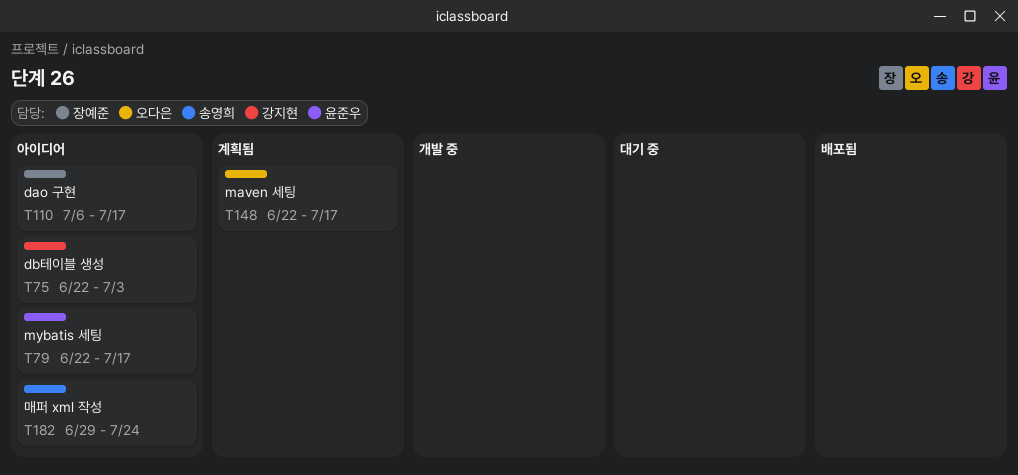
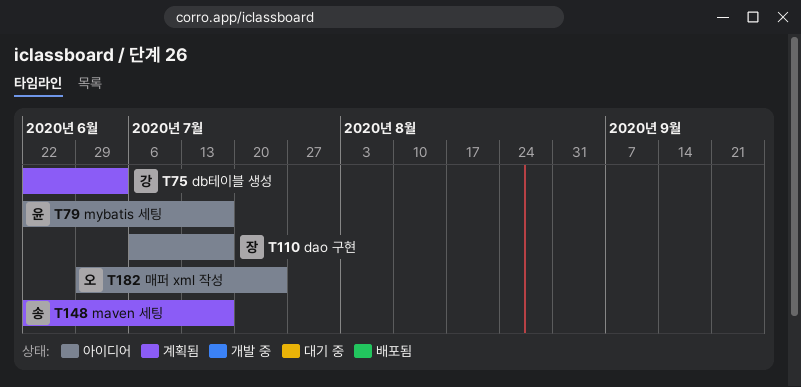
T75, status: 아이디어 -> 계획됨
T148, owner: 오다은 -> 송영희
T182, owner: 송영희 -> 오다은

